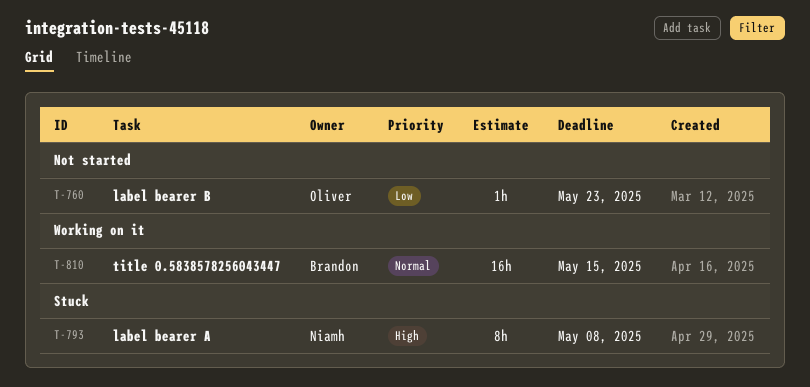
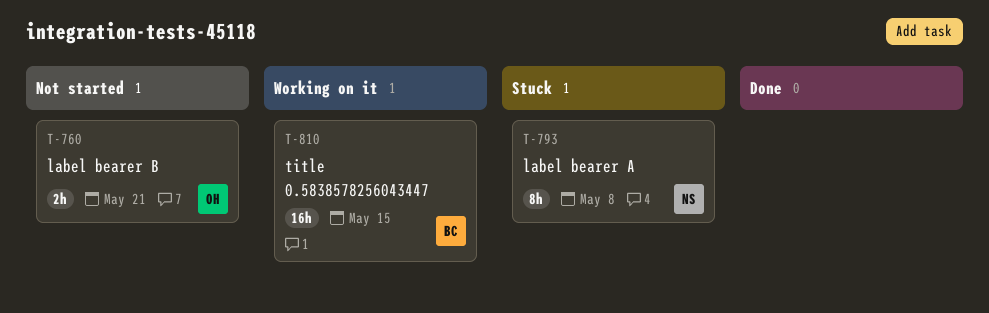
T-760, estimate: 1h -> 2h
T-760, due: May 23 -> May 21

